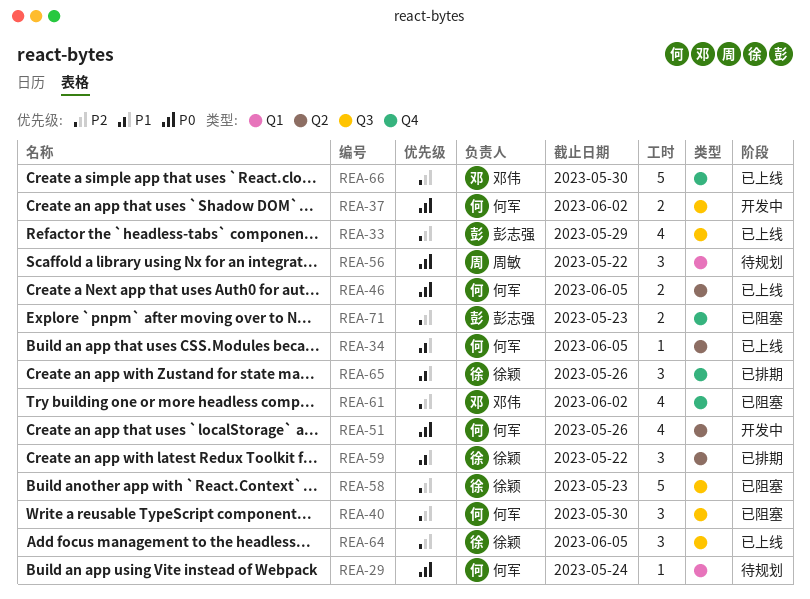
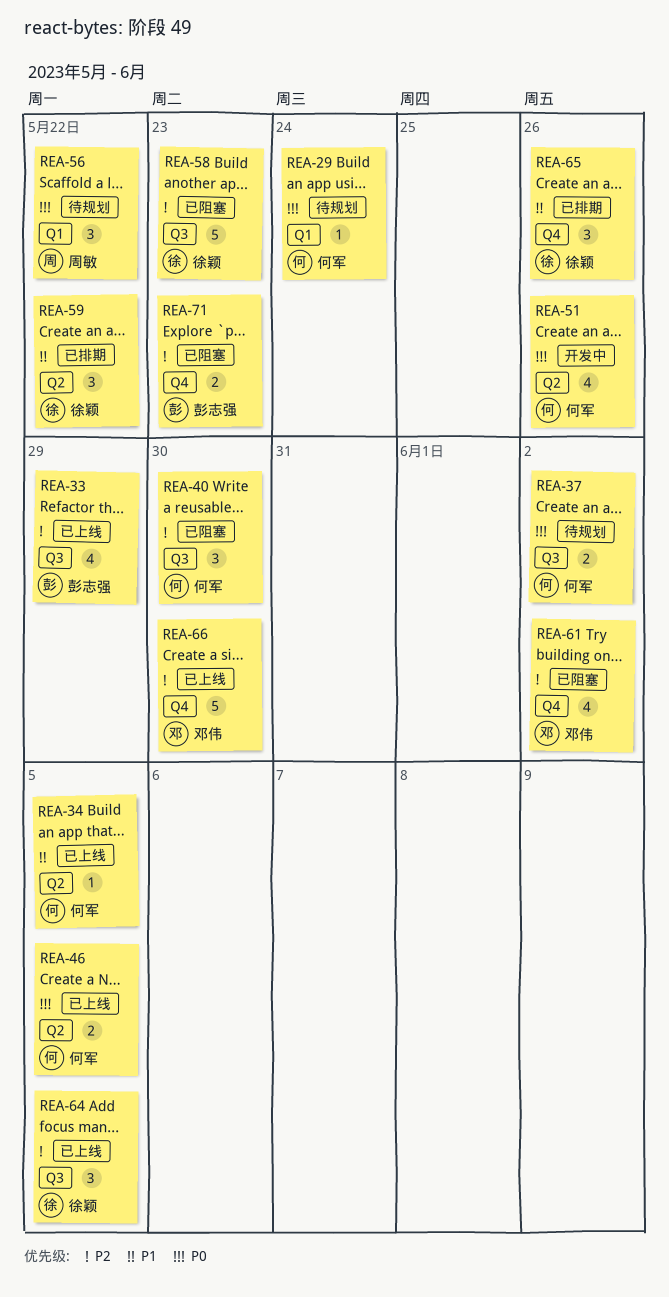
REA-37, status: 开发中 -> 待规划

